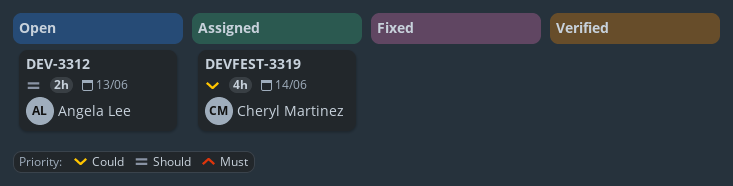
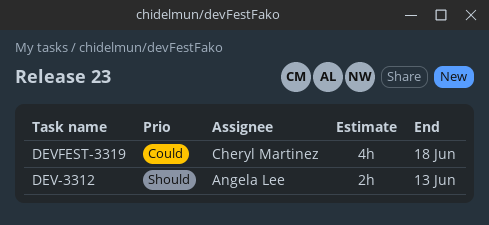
DEVFEST-3319, due: Jun 14 -> Jun 18

